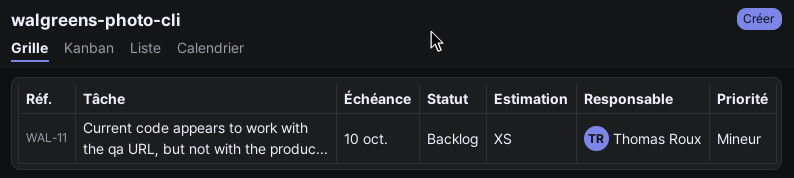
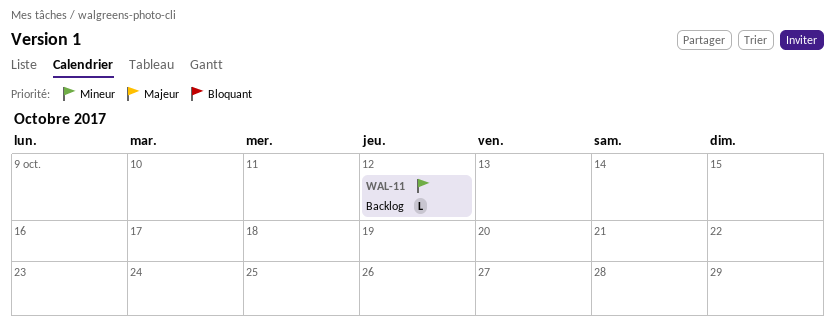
WAL-11, estimate: XS -> L
WAL-11, due: Oct 10 -> Oct 12

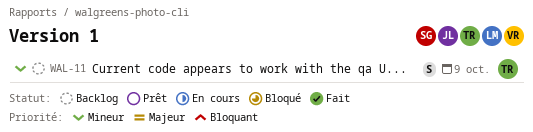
WAL-11, estimate: L -> S
WAL-11, due: Oct 12 -> Oct 9

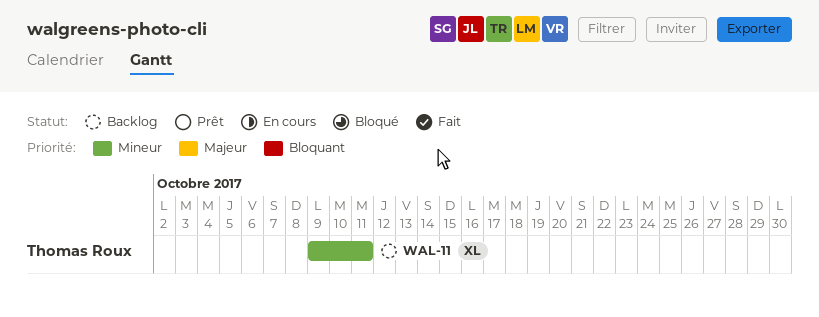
WAL-11, estimate: S -> XL
WAL-11, due: Oct 9 -> Oct 11

